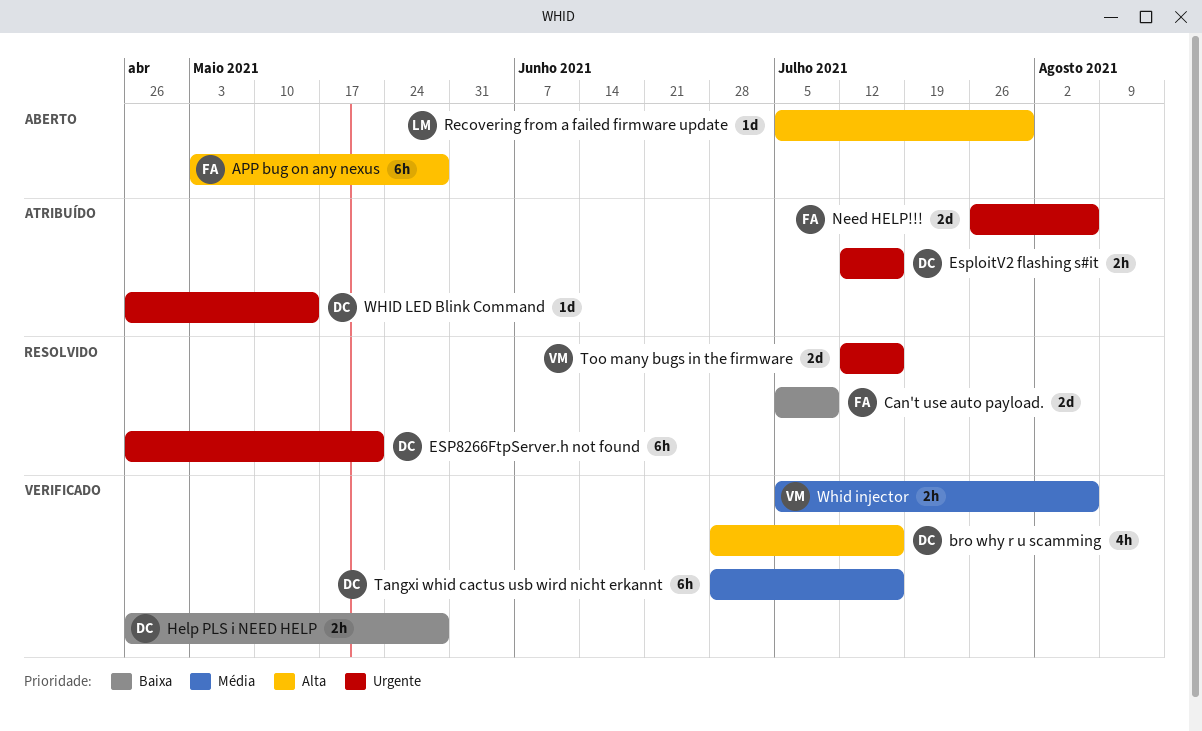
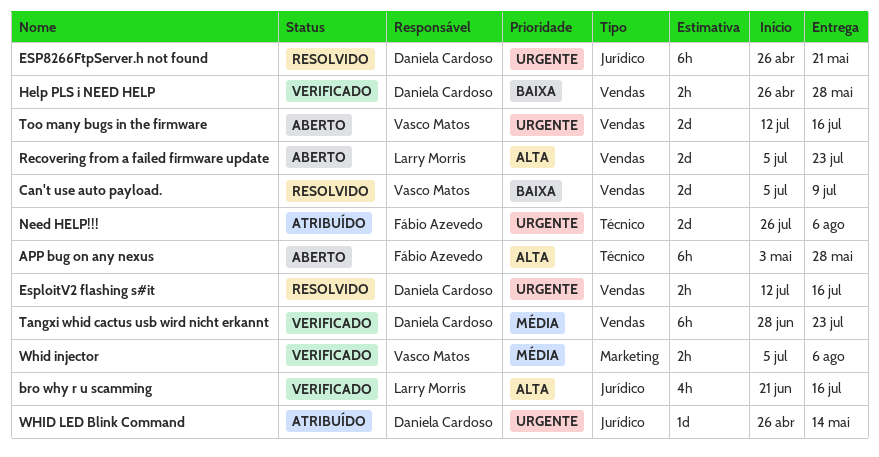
bro why r u scamming, owner: Daniela Cardoso -> Larry Morris
bro why r u scamming, start: Jun 28 -> Jun 21
Can't use auto payload., owner: Fábio Azevedo -> Vasco Matos
EsploitV2 flashing s#it, status: Atribuído -> Resolvido
Recovering from a failed firmware update, estimate: 1d -> 2d
Recovering from a failed firmware update, due: Jul 30 -> Jul 23
Tangxi whid cactus usb wird nicht erkannt, due: Jul 16 -> Jul 23
Too many bugs in the firmware, status: Resolvido -> Aberto

